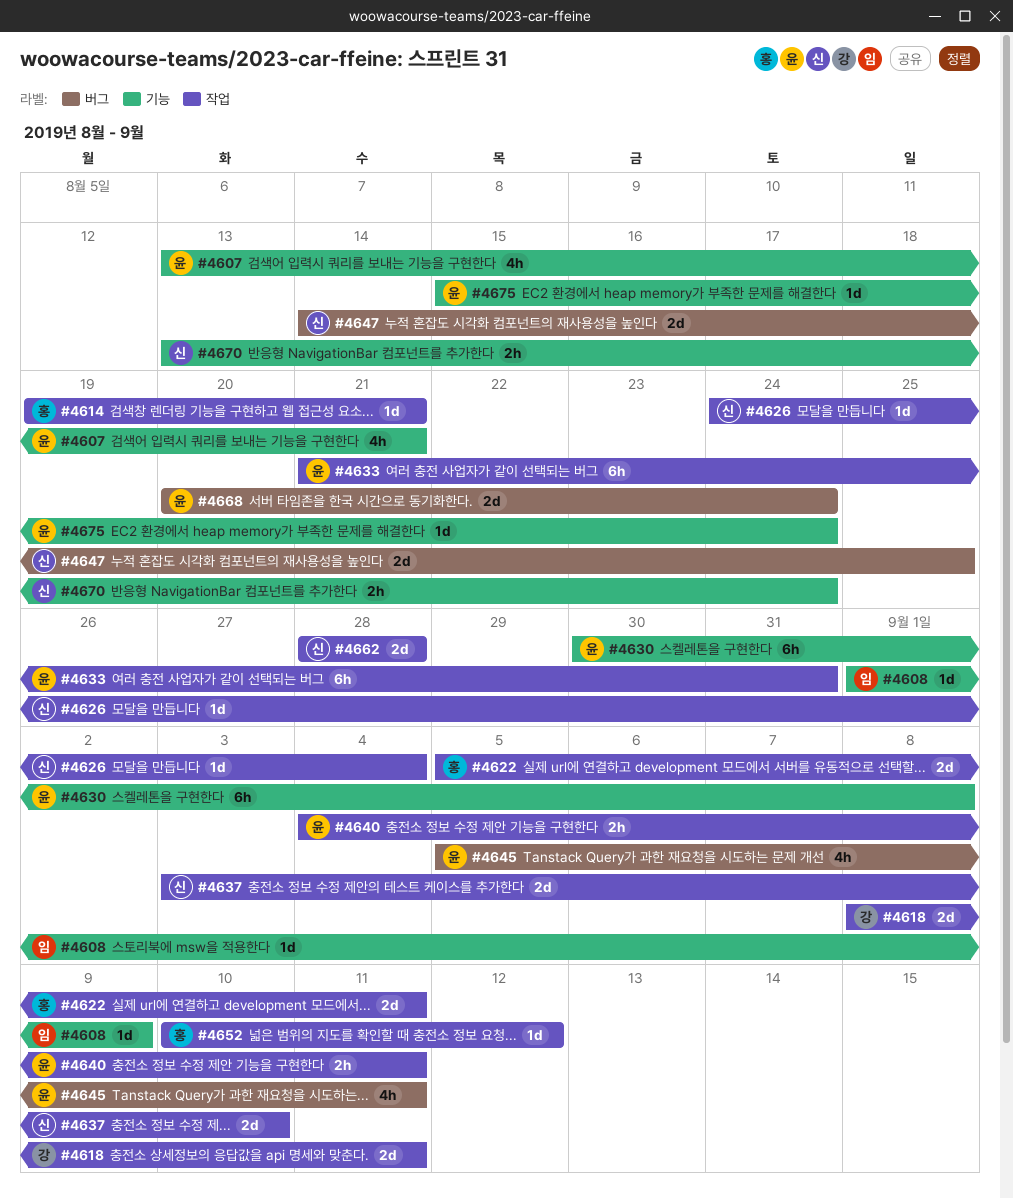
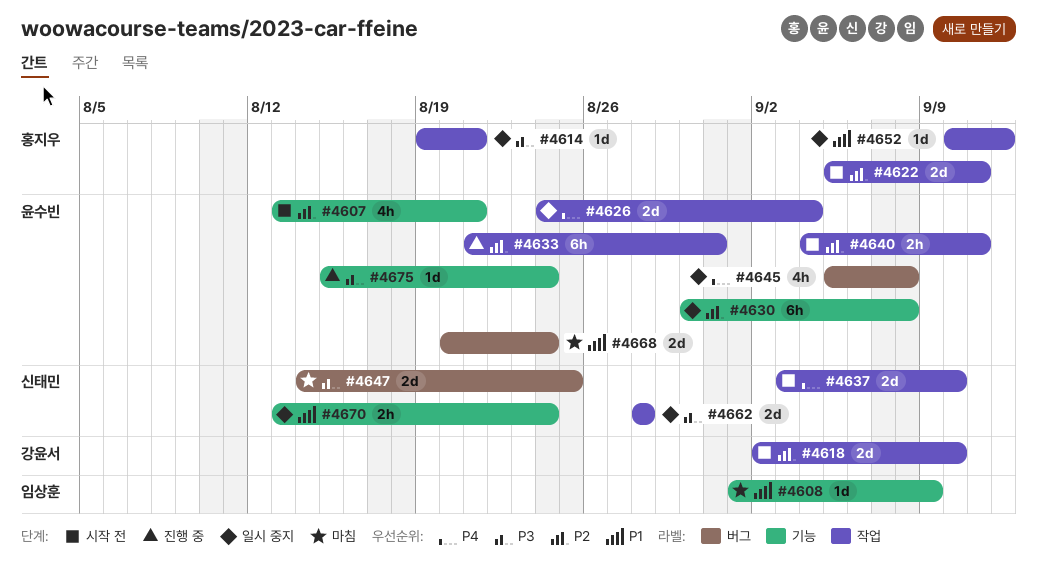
#4618, start: Sep 8 -> Sep 2
#4618, due: Sep 11 -> Sep 10
#4626, owner: 신태민 -> 윤수빈
#4626, estimate: 1d -> 2d
#4645, due: Sep 11 -> Sep 8

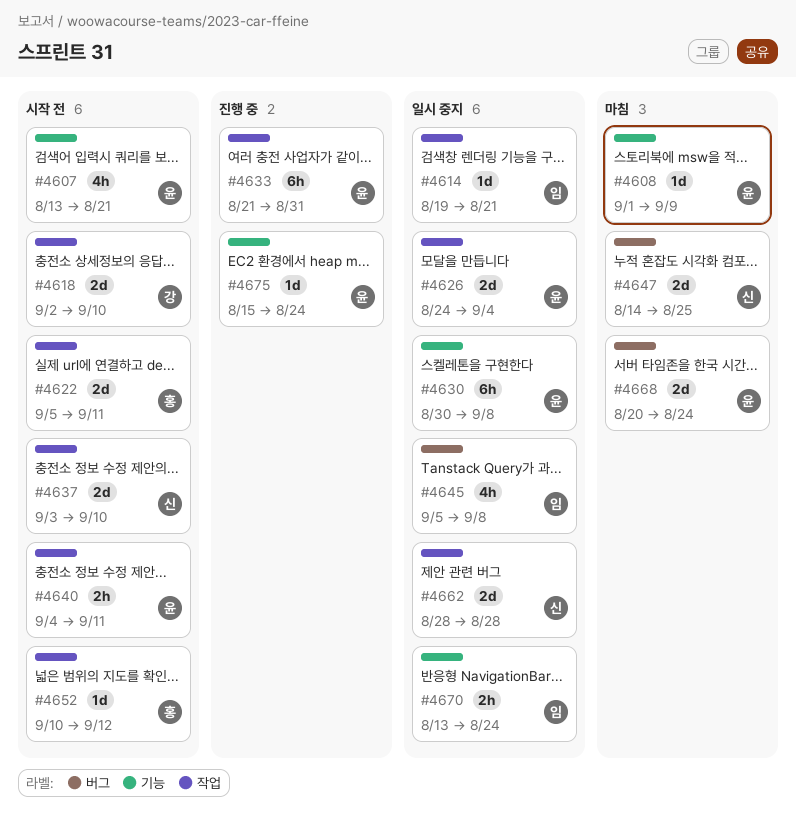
#4608, owner: 임상훈 -> 윤수빈
#4614, owner: 홍지우 -> 임상훈
#4645, owner: 윤수빈 -> 임상훈
#4652, status: 일시 중지 -> 시작 전
#4670, owner: 신태민 -> 임상훈

